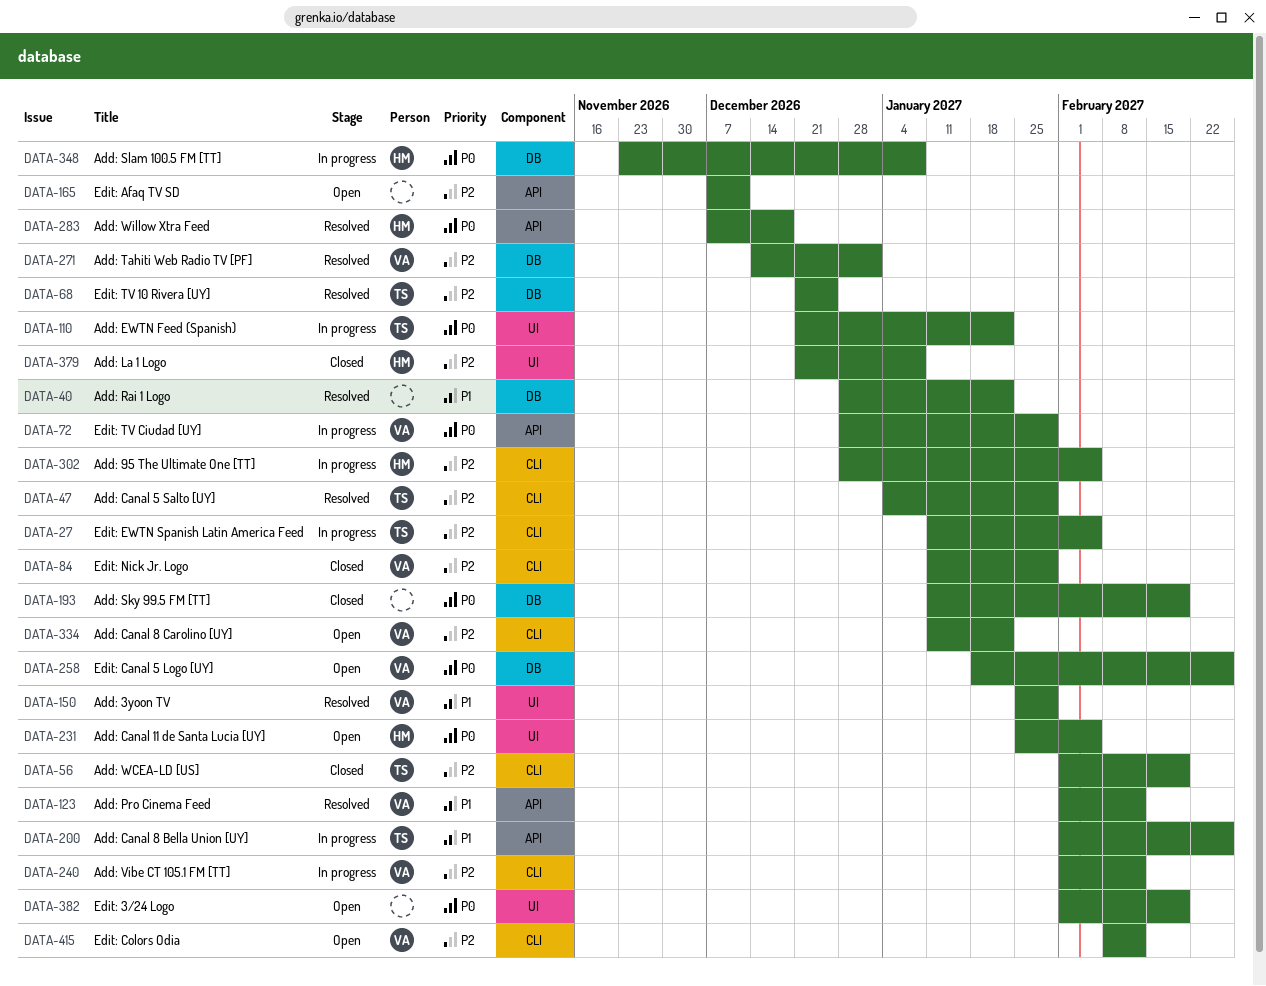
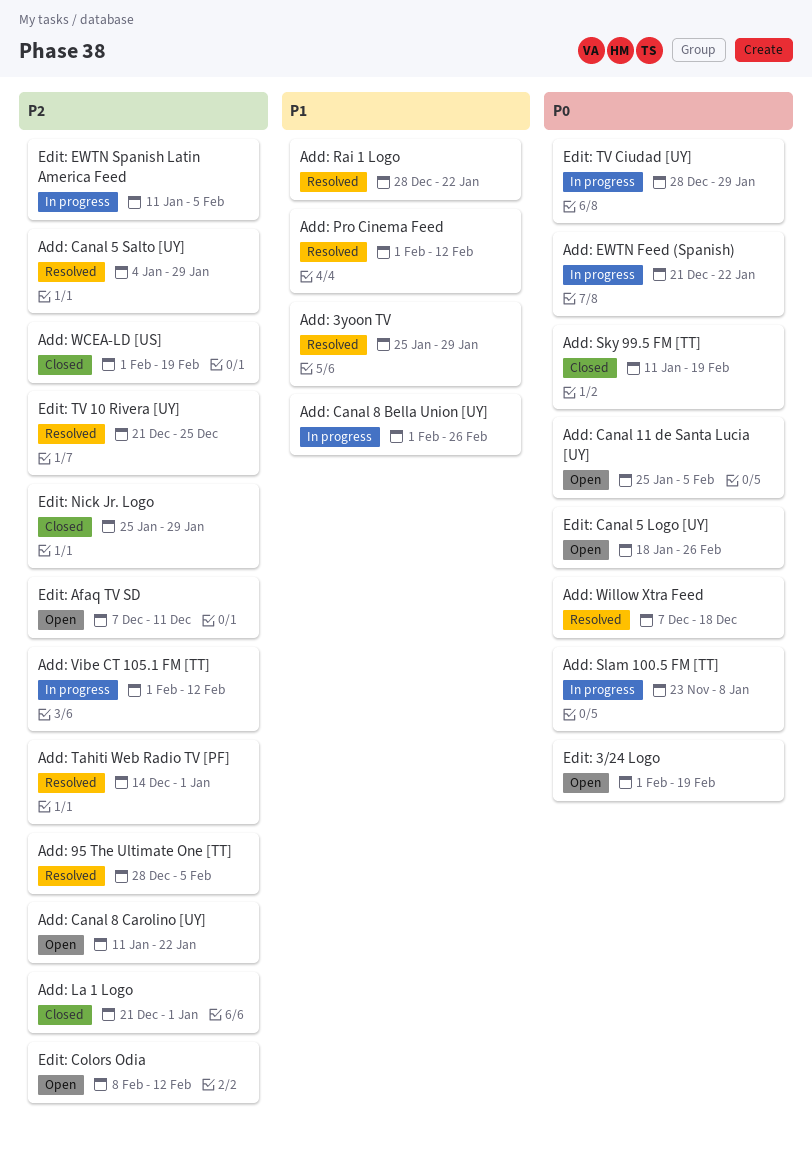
Add: 95 The Ultimate One [TT], status: In progress -> Resolved
Add: La 1 Logo, due: Jan 8 -> Jan 1
Edit: Nick Jr. Logo, start: Jan 11 -> Jan 25

